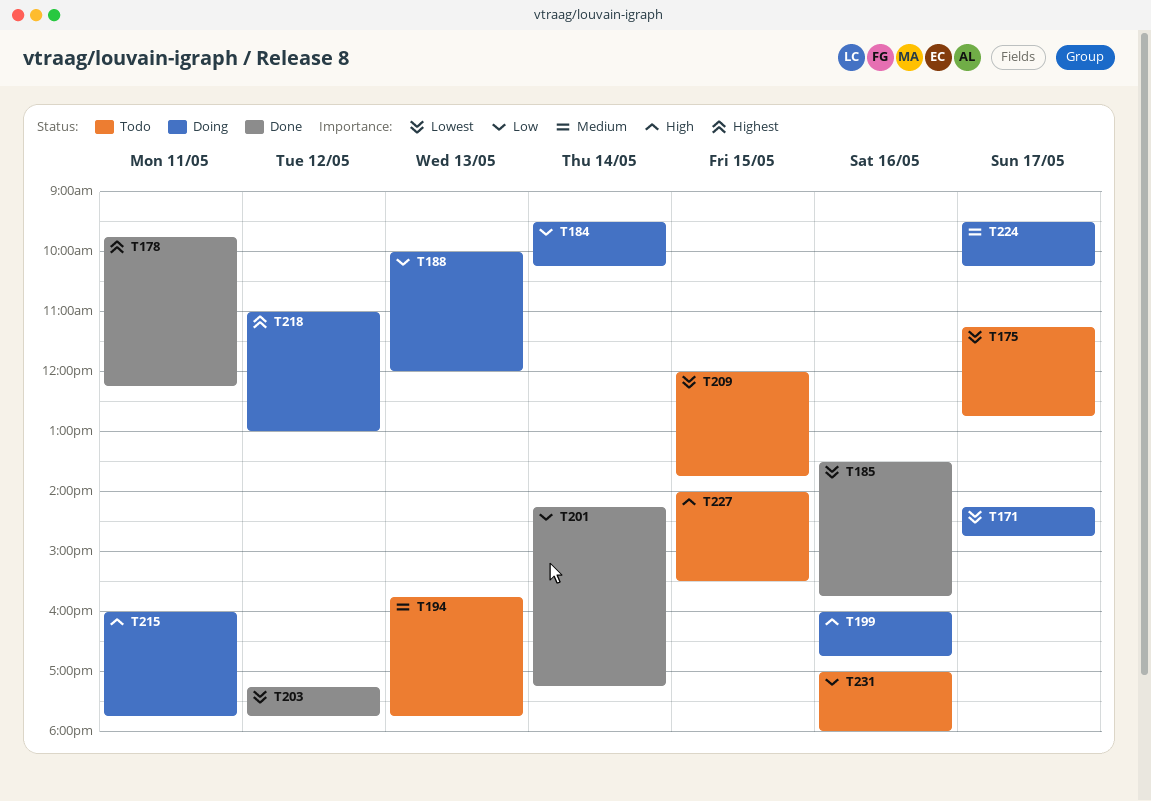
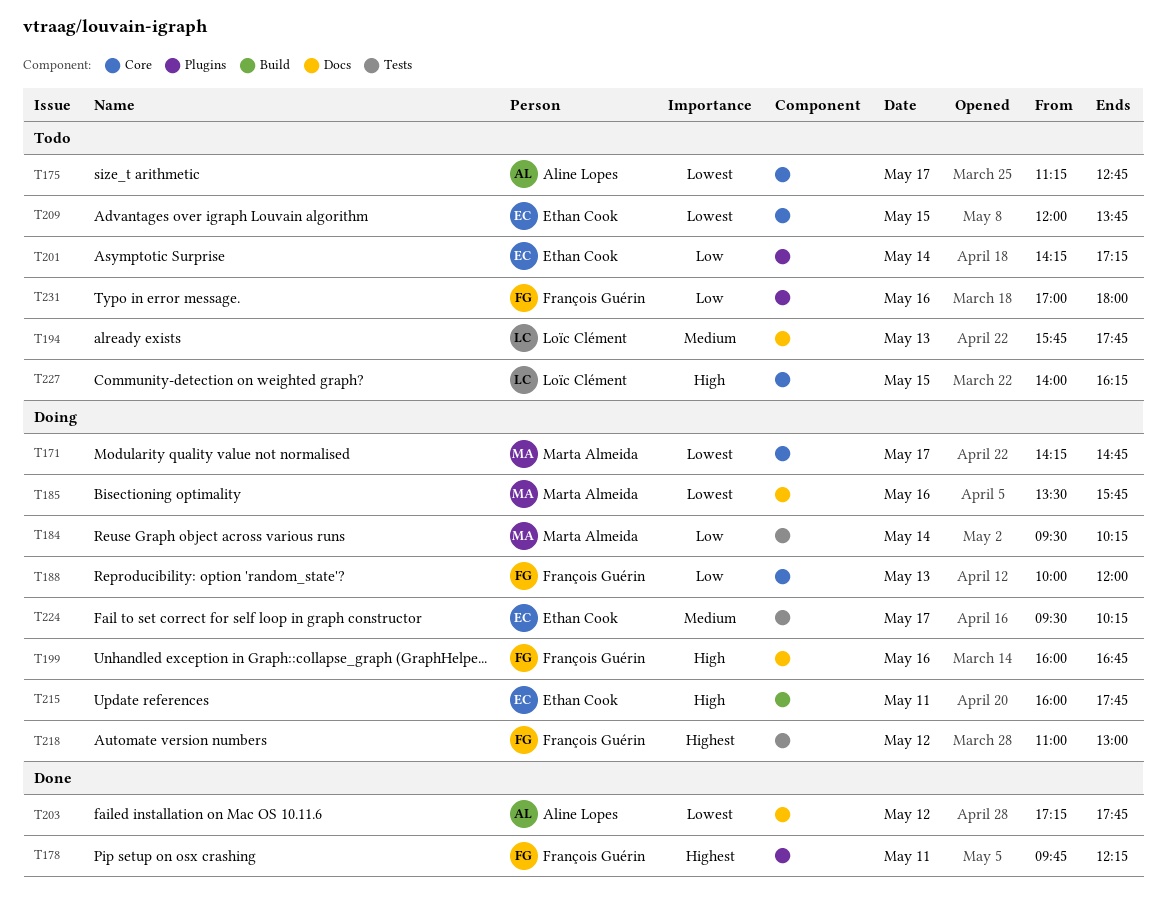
T185, status: Done -> Doing
T201, status: Done -> Todo
T227, ends: 15:30 -> 16:15

